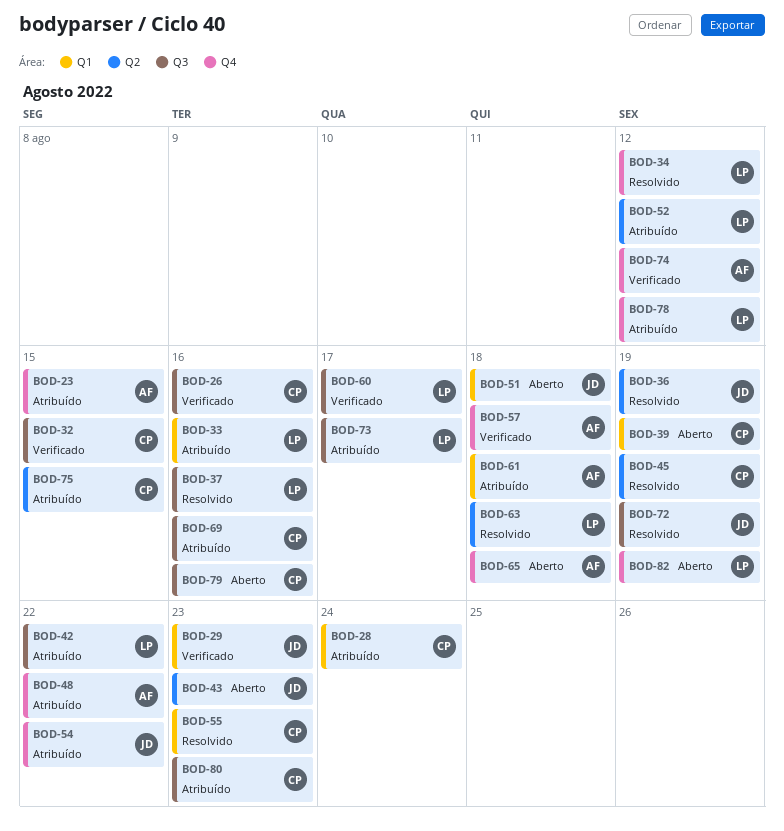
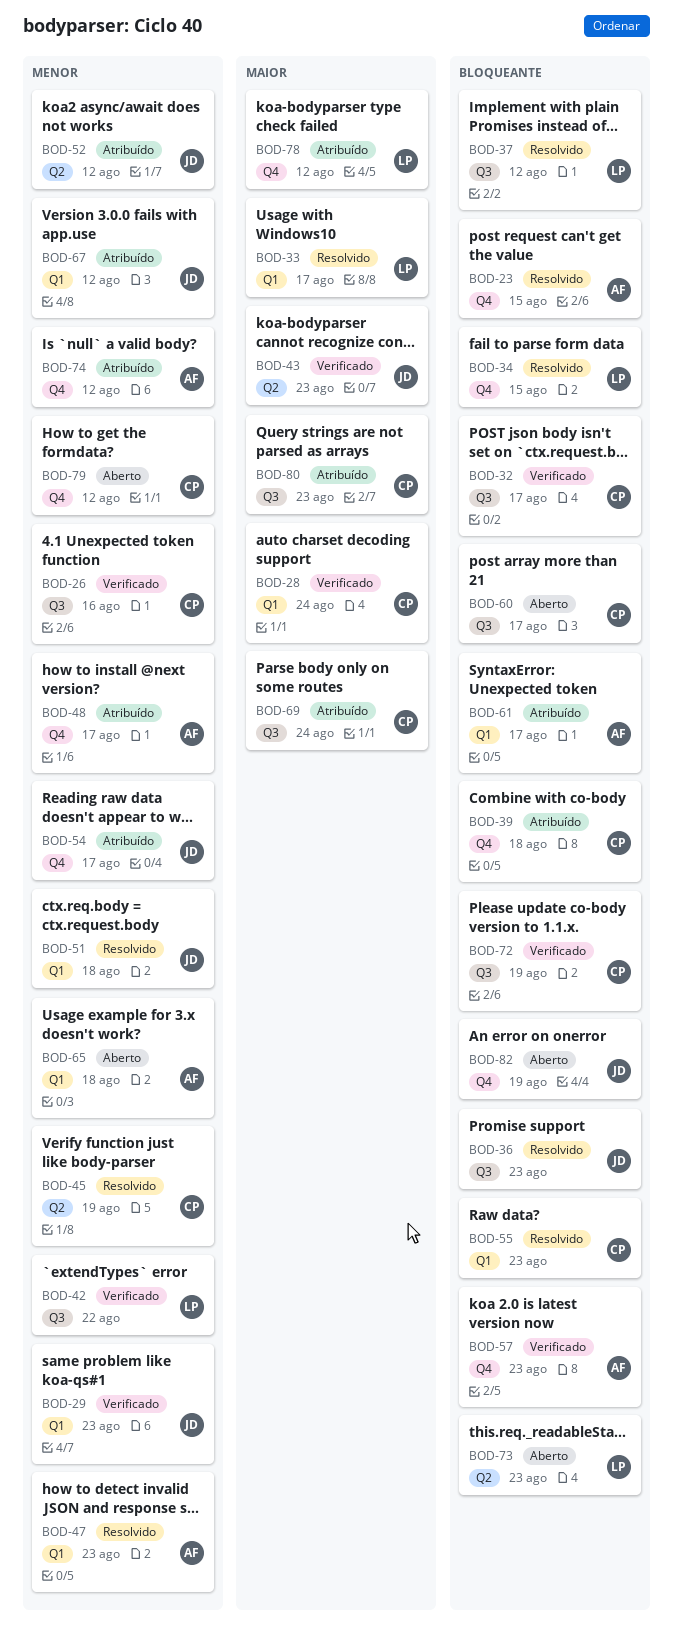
BOD-23, status: Atribuído -> Resolvido
BOD-28, status: Atribuído -> Verificado
BOD-32, due: Aug 15 -> Aug 17
BOD-33, status: Atribuído -> Resolvido
BOD-33, due: Aug 16 -> Aug 17
BOD-34, due: Aug 12 -> Aug 15
BOD-36, label: Q2 -> Q3
BOD-36, due: Aug 19 -> Aug 23
BOD-37, due: Aug 16 -> Aug 12
BOD-39, status: Aberto -> Atribuído
BOD-39, label: Q1 -> Q4
BOD-39, due: Aug 19 -> Aug 18
BOD-42, status: Atribuído -> Verificado
BOD-43, status: Aberto -> Verificado
BOD-47: none -> present
BOD-48, due: Aug 22 -> Aug 17
BOD-51, status: Aberto -> Resolvido
BOD-52, owner: LP -> JD
BOD-54, due: Aug 22 -> Aug 17
BOD-57, due: Aug 18 -> Aug 23
BOD-60, status: Verificado -> Aberto
BOD-60, owner: LP -> CP
BOD-61, due: Aug 18 -> Aug 17
BOD-63: present -> none
BOD-65, label: Q4 -> Q1
BOD-67: none -> present
BOD-69, due: Aug 16 -> Aug 24
BOD-72, status: Resolvido -> Verificado
BOD-72, owner: JD -> CP
BOD-73, status: Atribuído -> Aberto
BOD-73, label: Q3 -> Q2
BOD-73, due: Aug 17 -> Aug 23
BOD-74, status: Verificado -> Atribuído
BOD-75: present -> none
BOD-79, label: Q3 -> Q4
BOD-79, due: Aug 16 -> Aug 12
BOD-82, owner: LP -> JD

